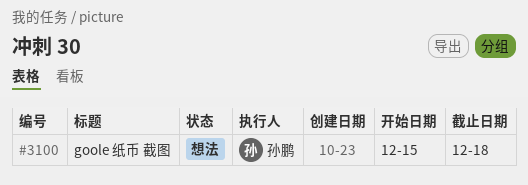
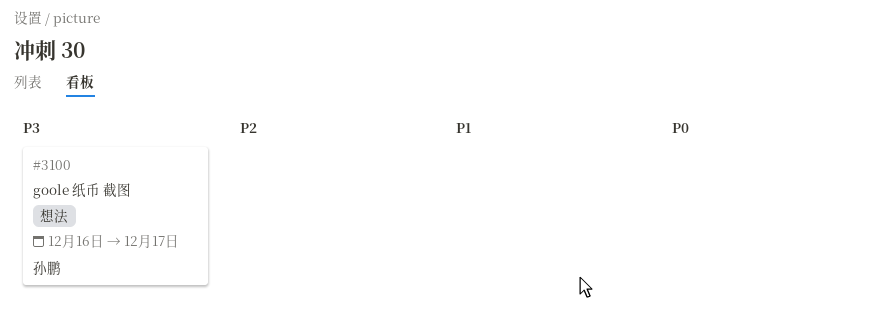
#3100, start: Dec 15 -> Dec 16
#3100, due: Dec 18 -> Dec 17

